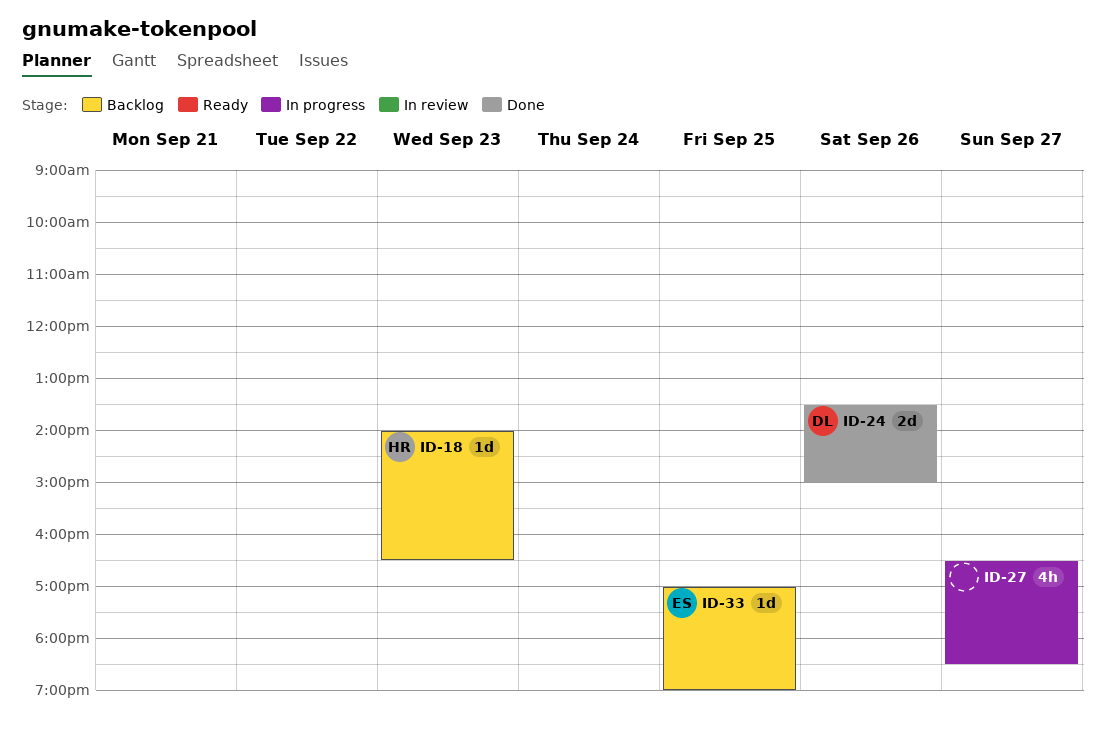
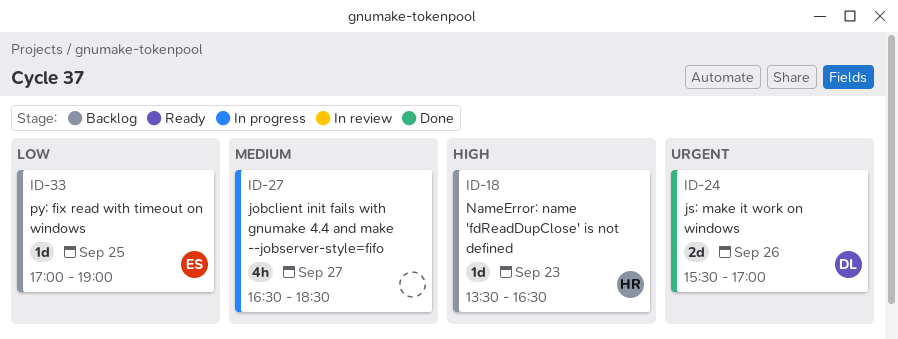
ID-18, begins: 14:00 -> 13:30
ID-24, begins: 13:30 -> 15:30
ID-24, ends: 15:00 -> 17:00

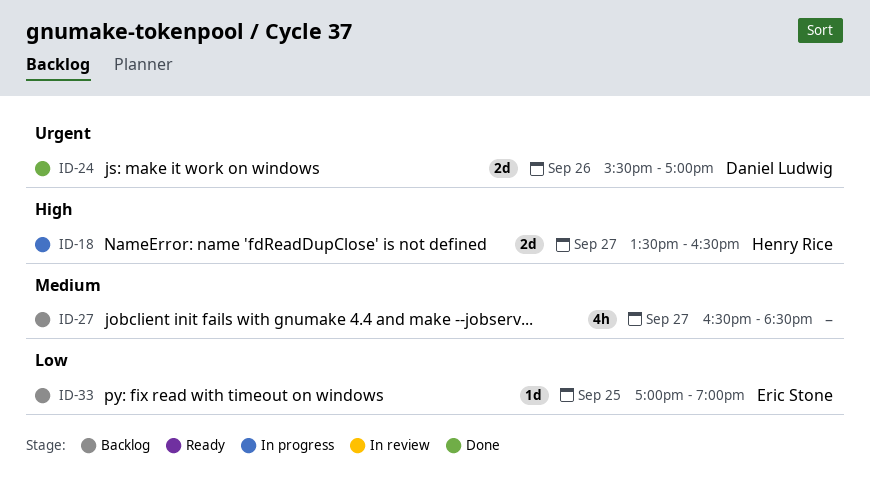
ID-18, status: Backlog -> In progress
ID-18, estimate: 1d -> 2d
ID-18, day: Sep 23 -> Sep 27
ID-27, status: In progress -> Backlog

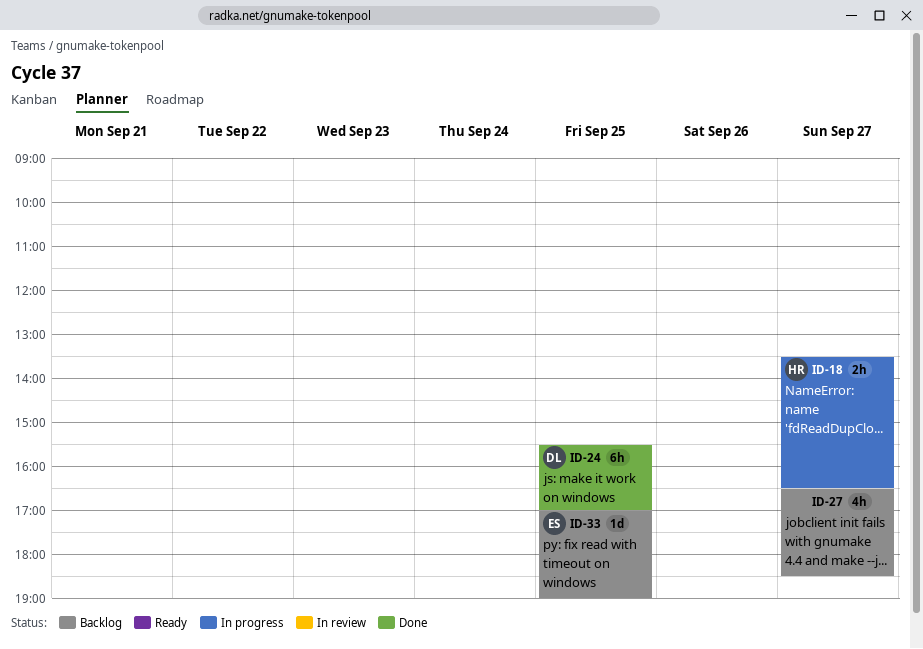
ID-18, estimate: 2d -> 2h
ID-24, estimate: 2d -> 6h
ID-24, day: Sep 26 -> Sep 25

